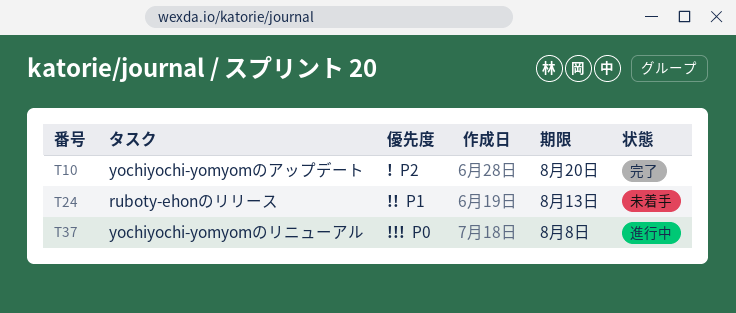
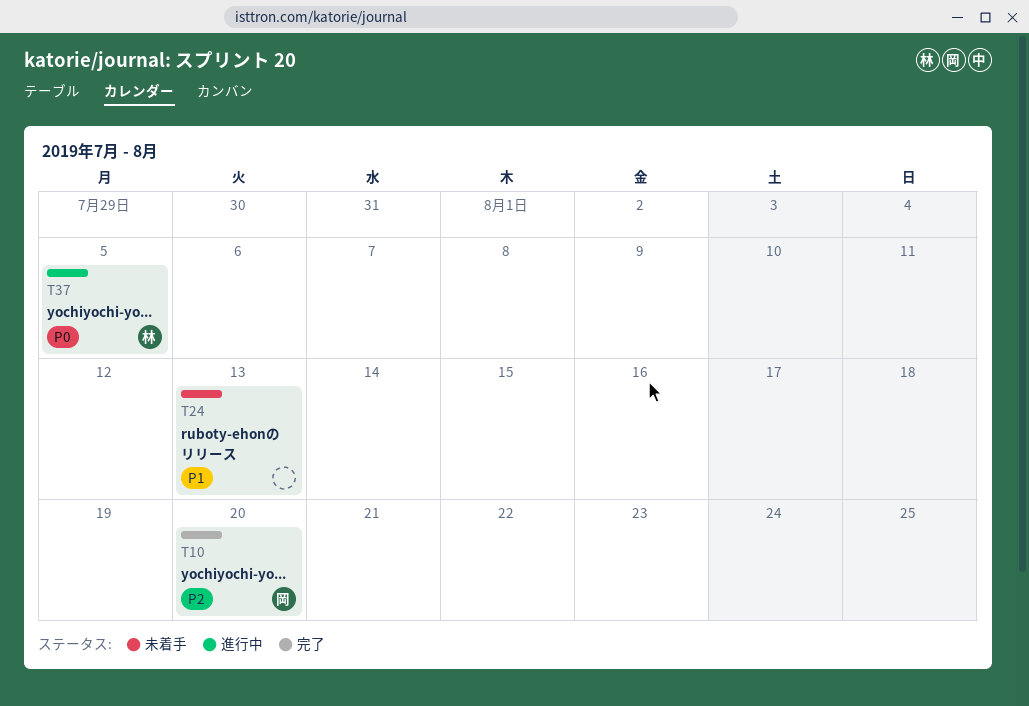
T37, due: Aug 8 -> Aug 5

